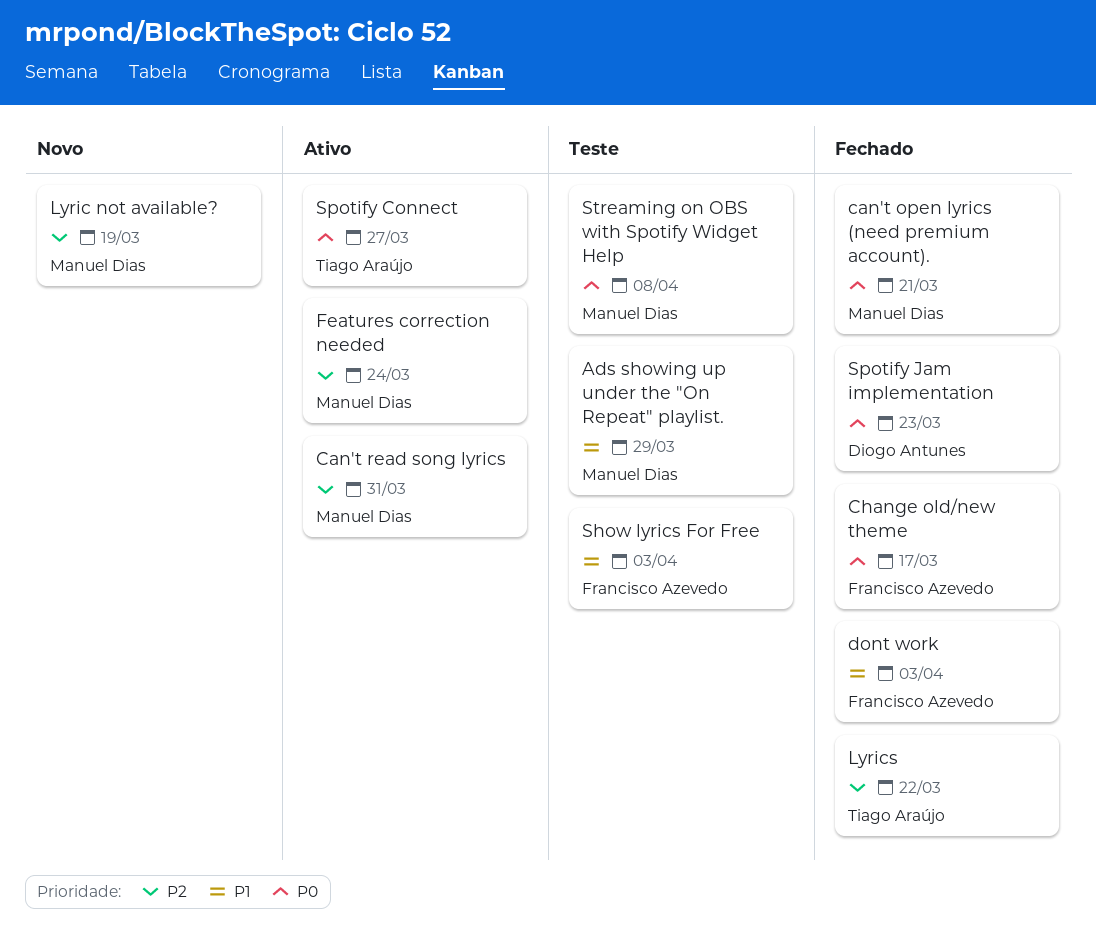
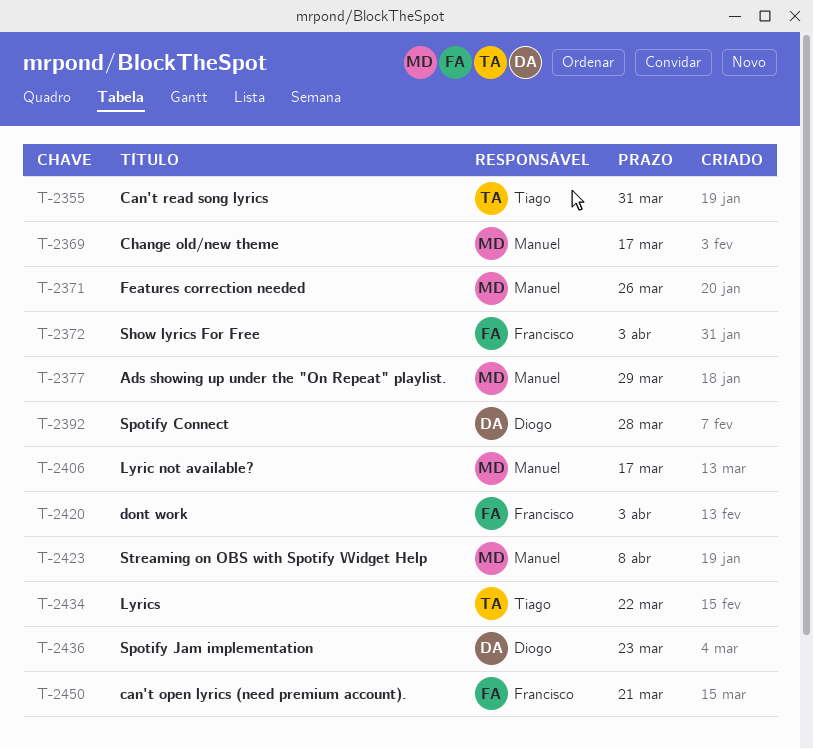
can't open lyrics (need premium account)., owner: Manuel Dias -> Francisco Azevedo
Can't read song lyrics, owner: Manuel Dias -> Tiago Araújo
Change old/new theme, owner: Francisco Azevedo -> Manuel Dias
Features correction needed, due: Mar 24 -> Mar 26
Lyric not available?, due: Mar 19 -> Mar 17
Spotify Connect, owner: Tiago Araújo -> Diogo Antunes
Spotify Connect, due: Mar 27 -> Mar 28

